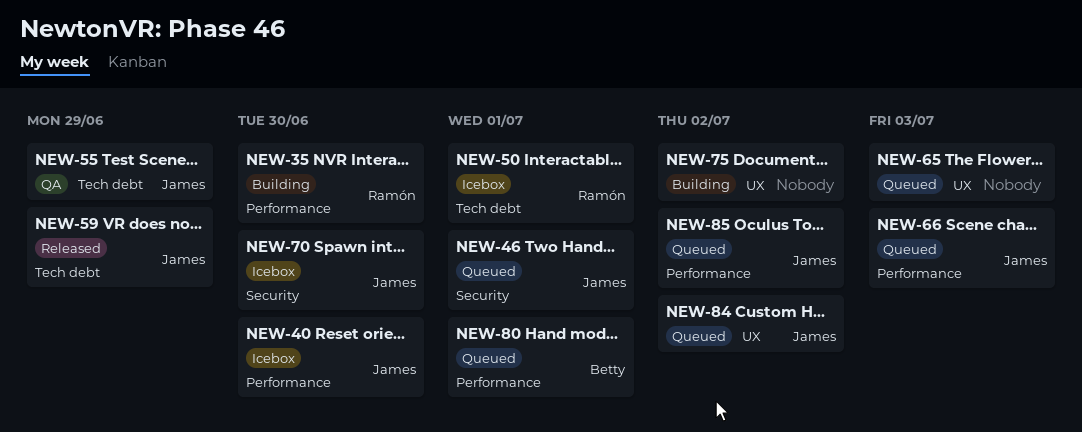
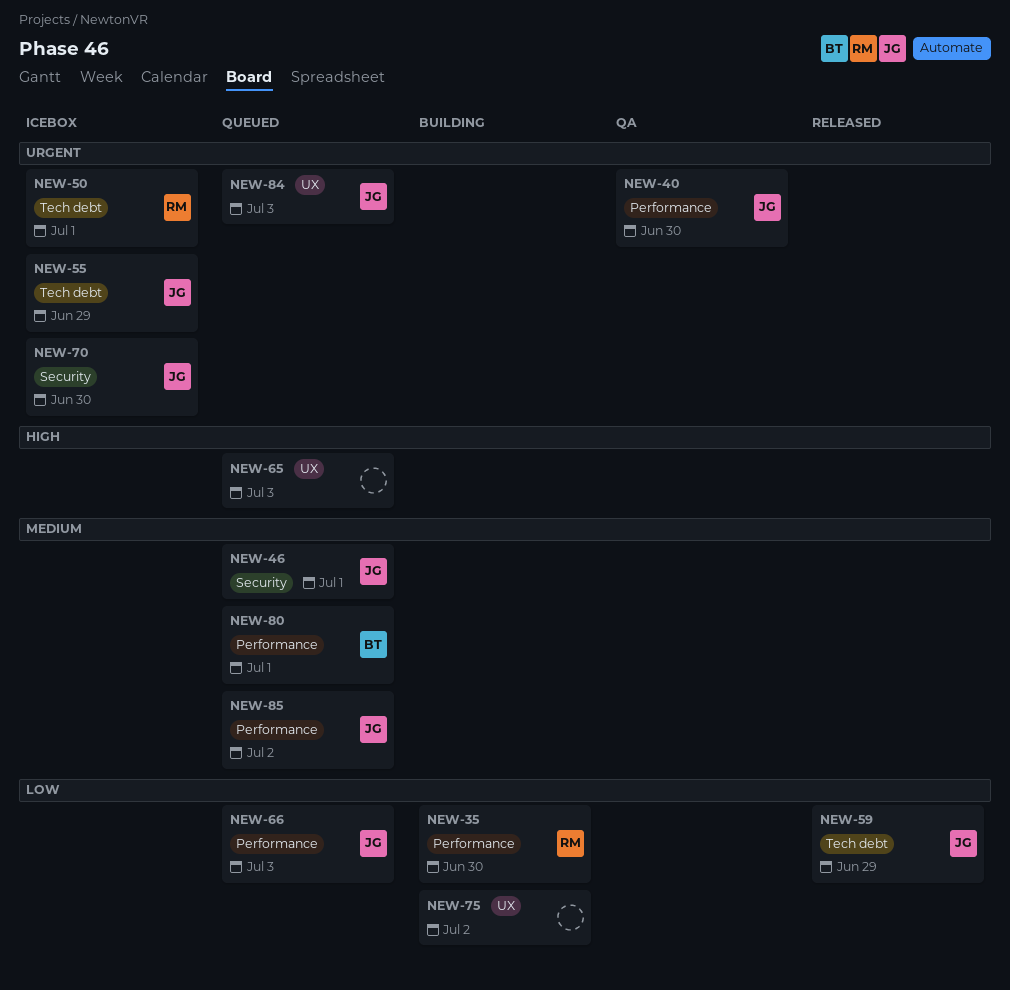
NEW-40, status: Icebox -> QA
NEW-55, status: QA -> Icebox
NEW-84, due: Jul 2 -> Jul 3

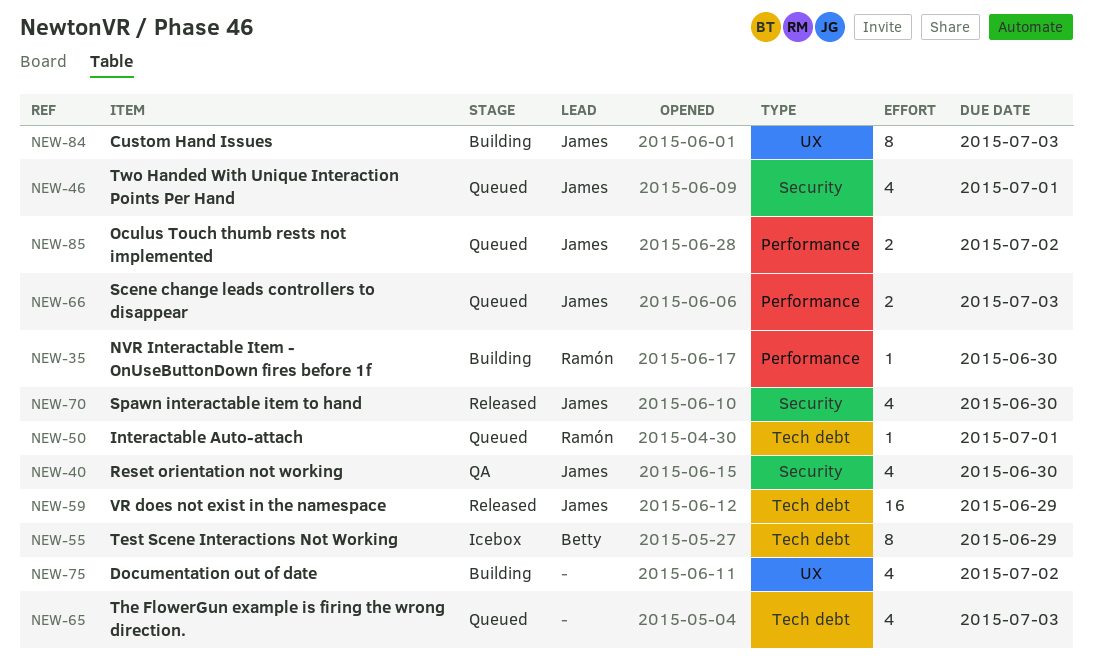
NEW-40, label: Performance -> Security
NEW-50, status: Icebox -> Queued
NEW-55, owner: James -> Betty
NEW-65, label: UX -> Tech debt
NEW-70, status: Icebox -> Released
NEW-80: present -> none
NEW-84, status: Queued -> Building

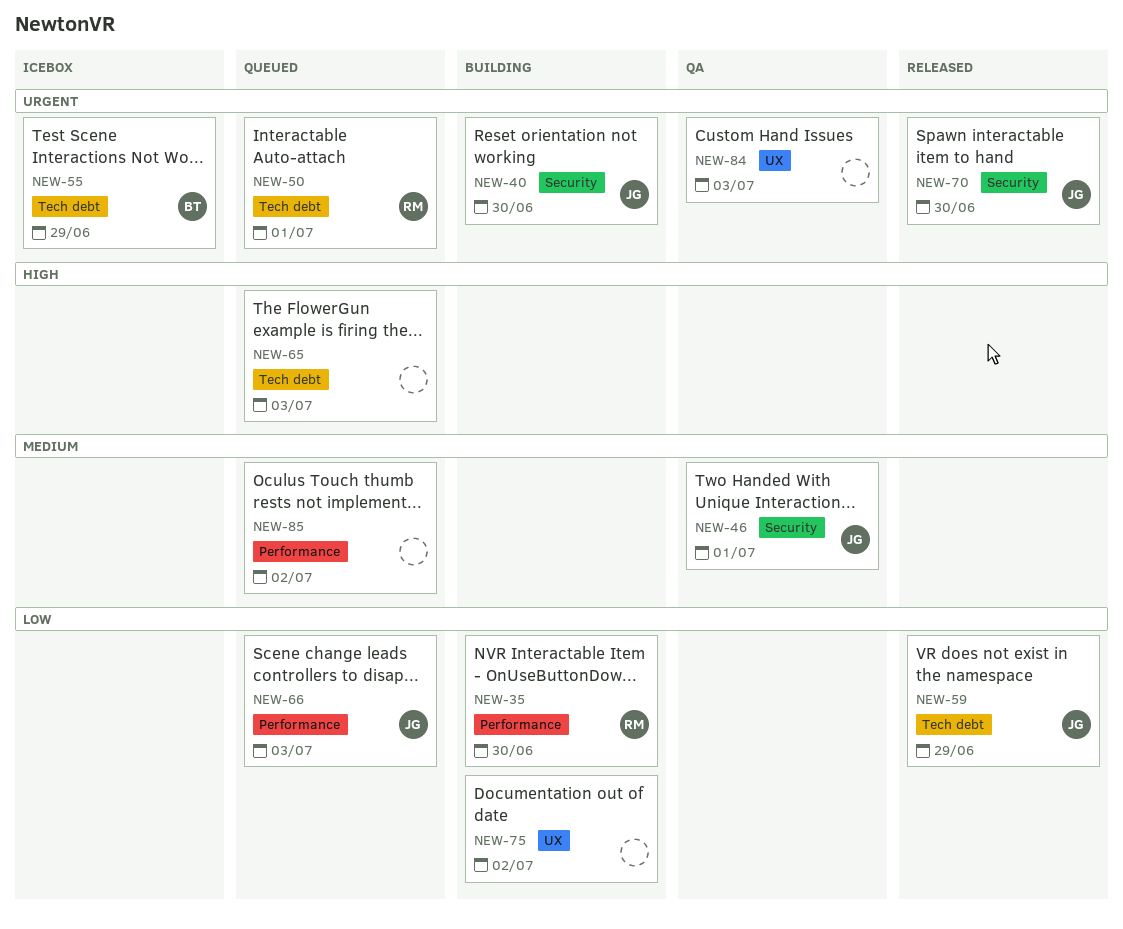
NEW-40, status: QA -> Building
NEW-46, status: Queued -> QA
NEW-84, status: Building -> QA
NEW-84, owner: James -> none
NEW-85, owner: James -> none

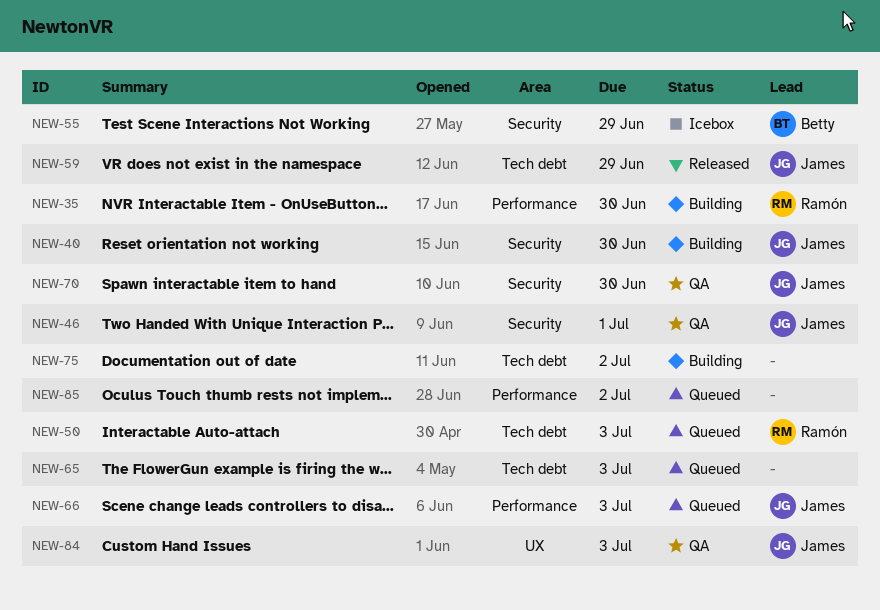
NEW-50, due: Jul 1 -> Jul 3
NEW-55, label: Tech debt -> Security
NEW-70, status: Released -> QA
NEW-75, label: UX -> Tech debt
NEW-84, owner: none -> James

